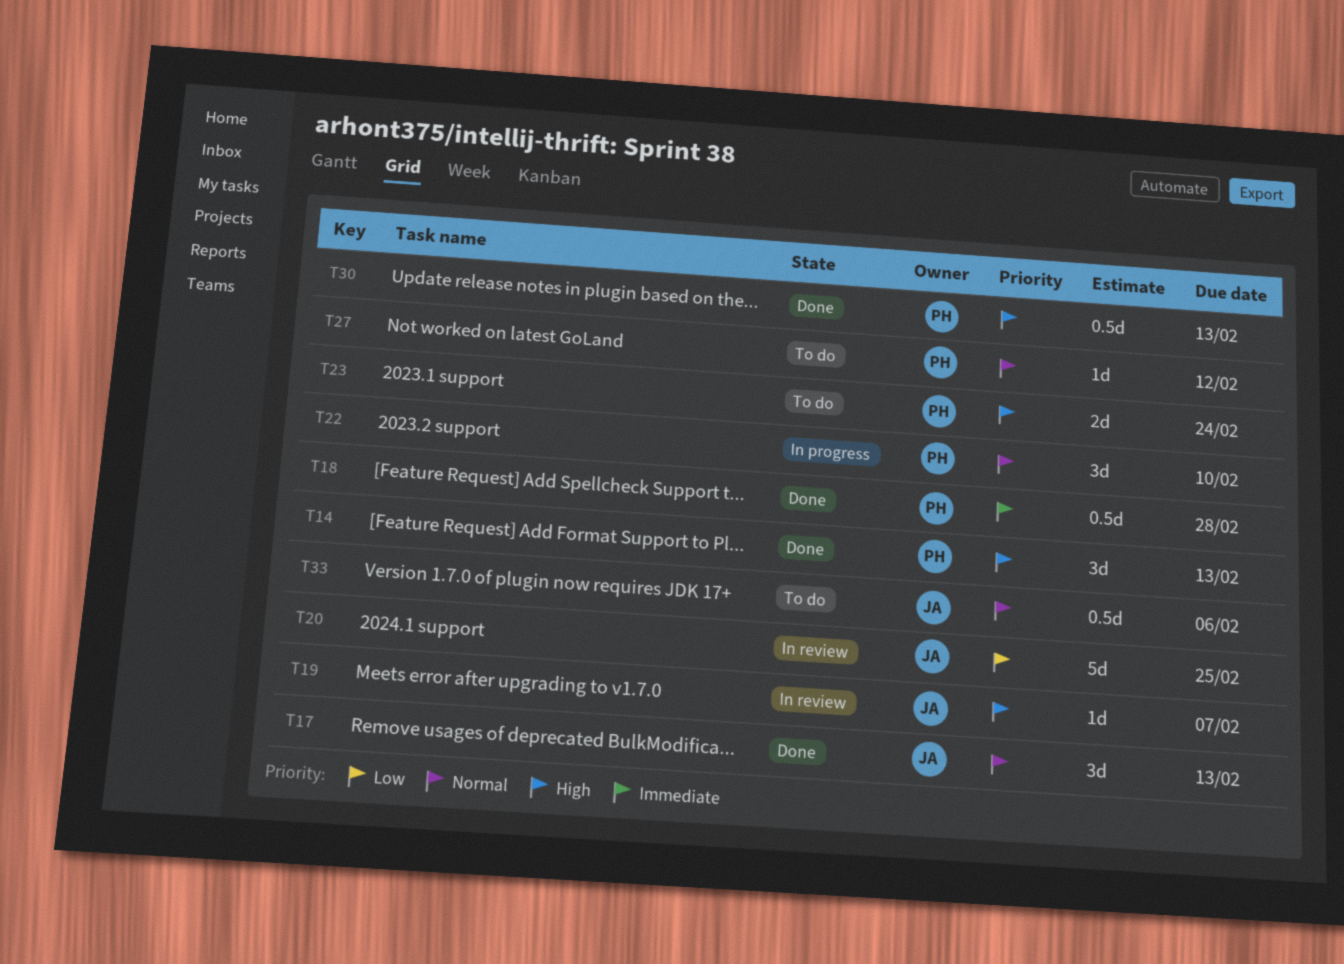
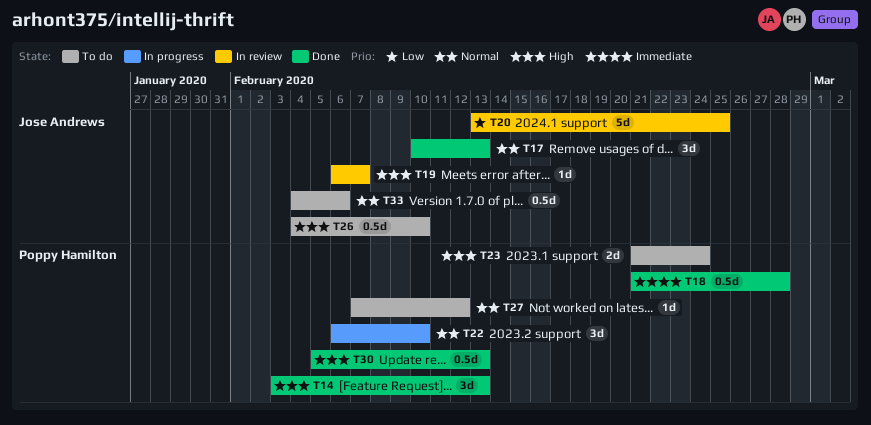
T26: none -> present

